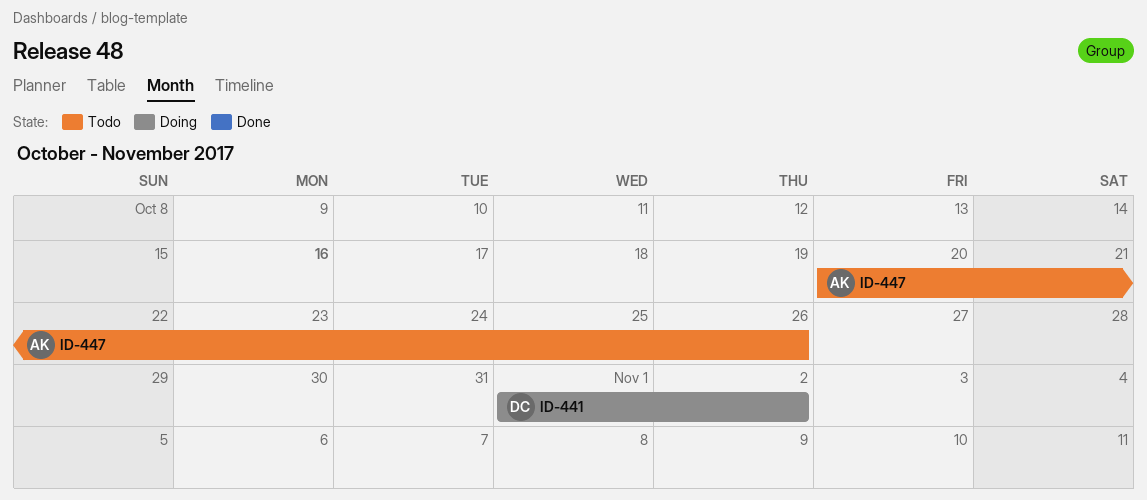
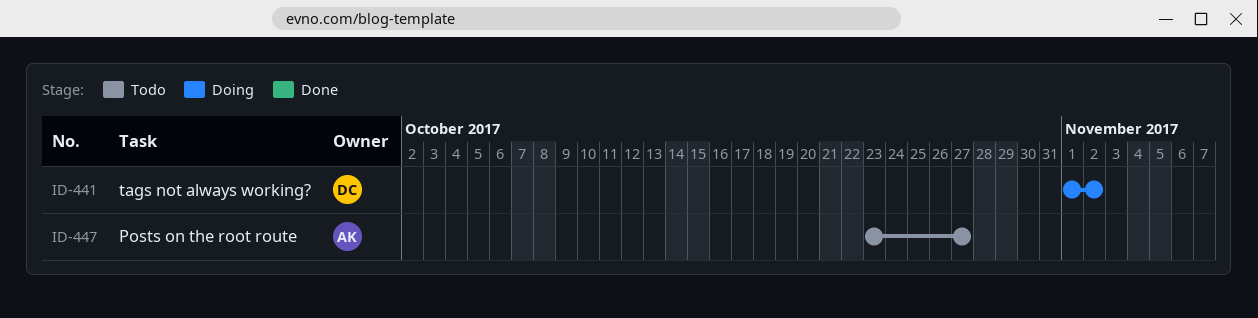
ID-447, start: Oct 20 -> Oct 23
ID-447, due: Oct 26 -> Oct 27

